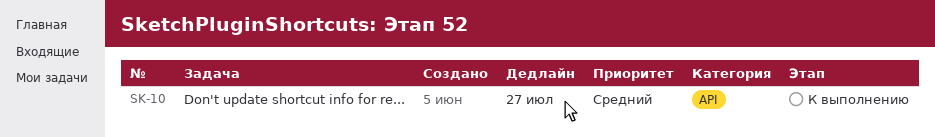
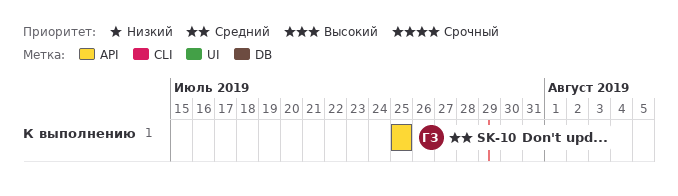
SK-10, due: Jul 27 -> Jul 25

